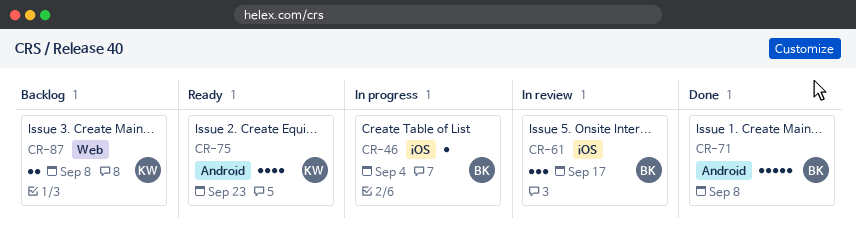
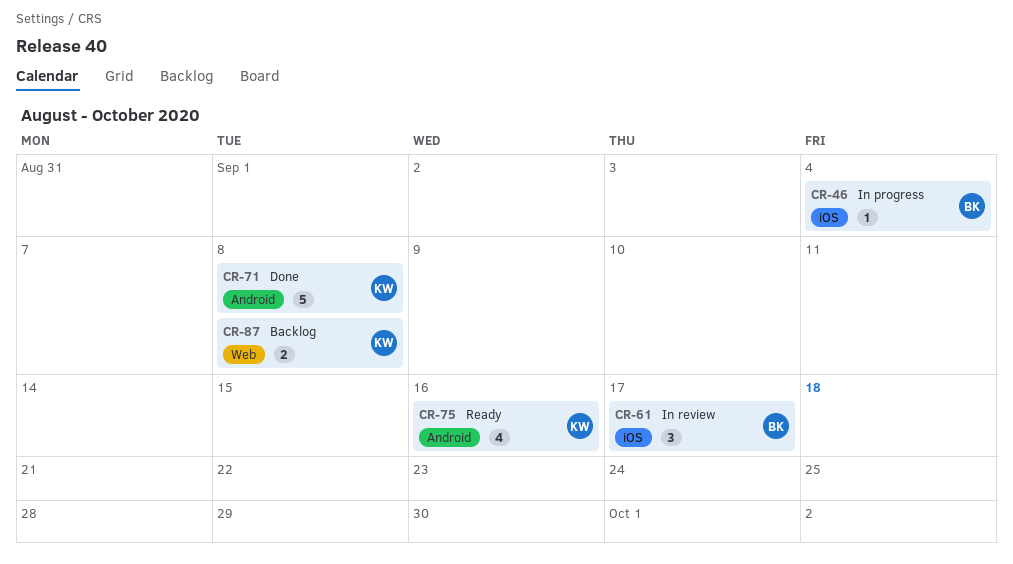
CR-71, owner: BK -> KW
CR-75, due: Sep 23 -> Sep 16

